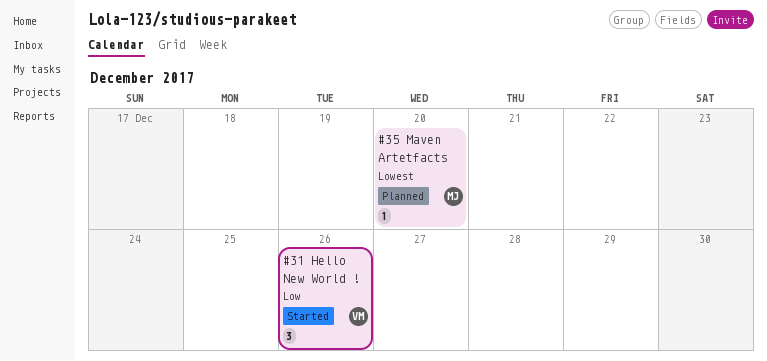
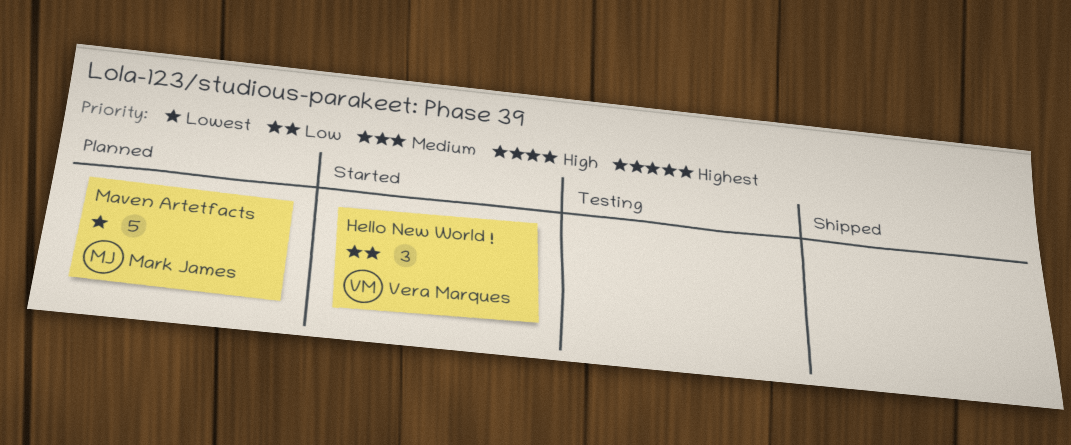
Maven Artetfacts, estimate: 1 -> 5

